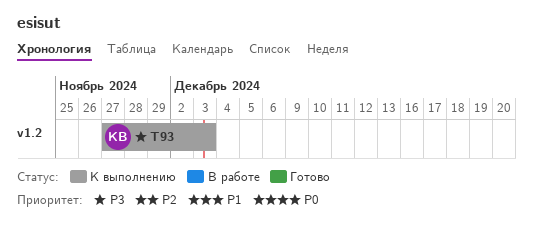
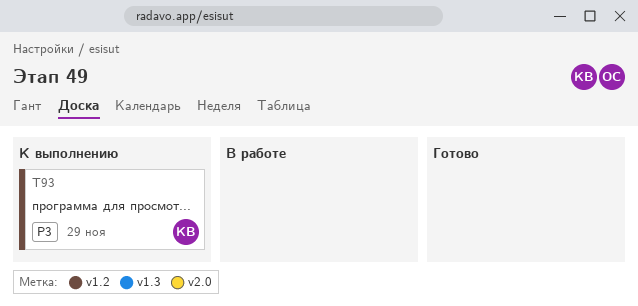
T93, due: Dec 3 -> Nov 29

